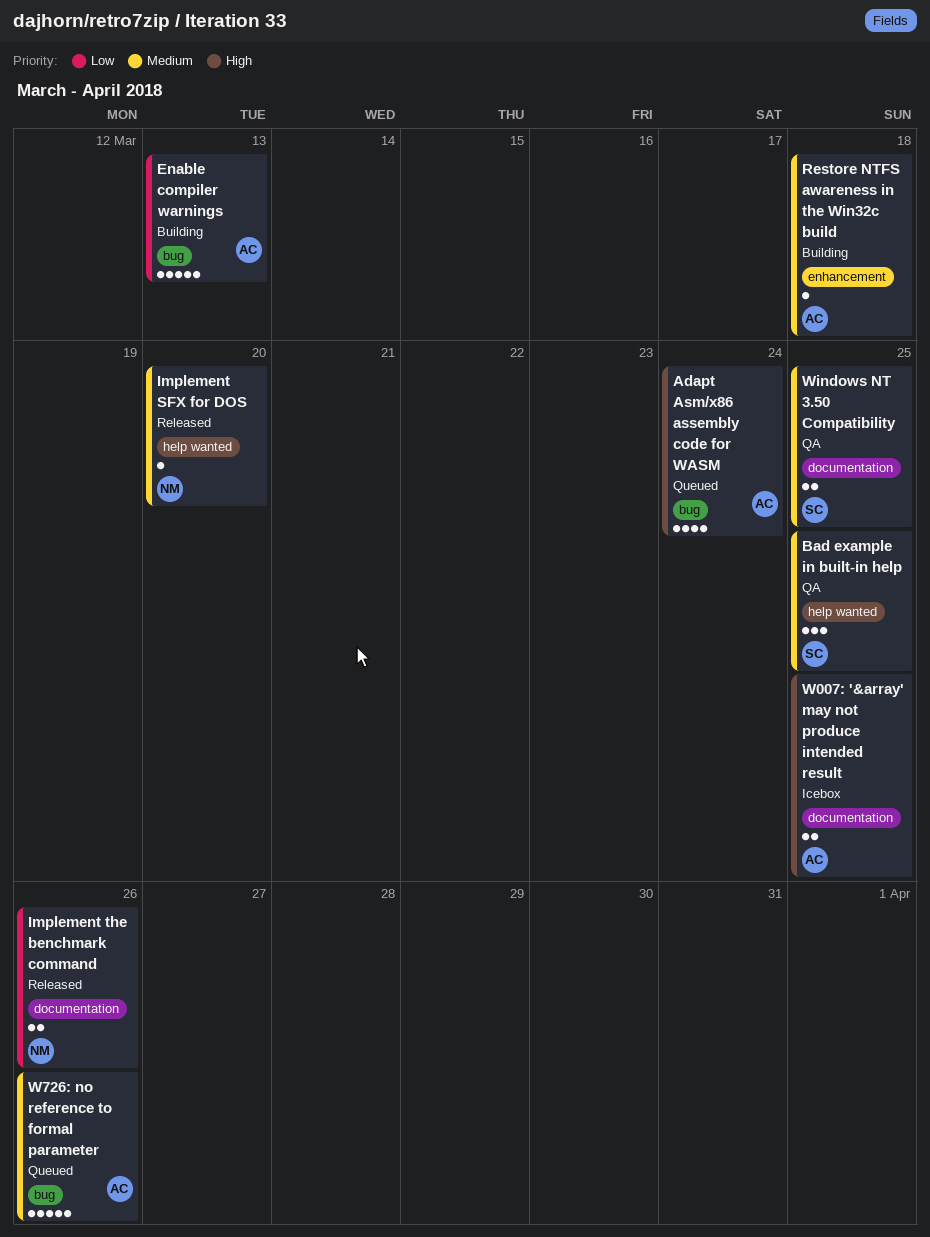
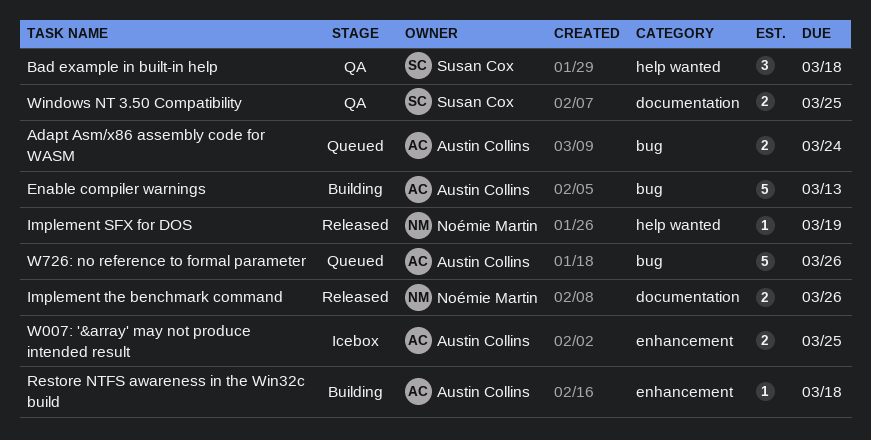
Adapt Asm/x86 assembly code for WASM, estimate: 4 -> 2
Bad example in built-in help, due: Mar 25 -> Mar 18
Implement SFX for DOS, due: Mar 20 -> Mar 19
W007: '&array' may not produce intended result, label: documentation -> enhancement

